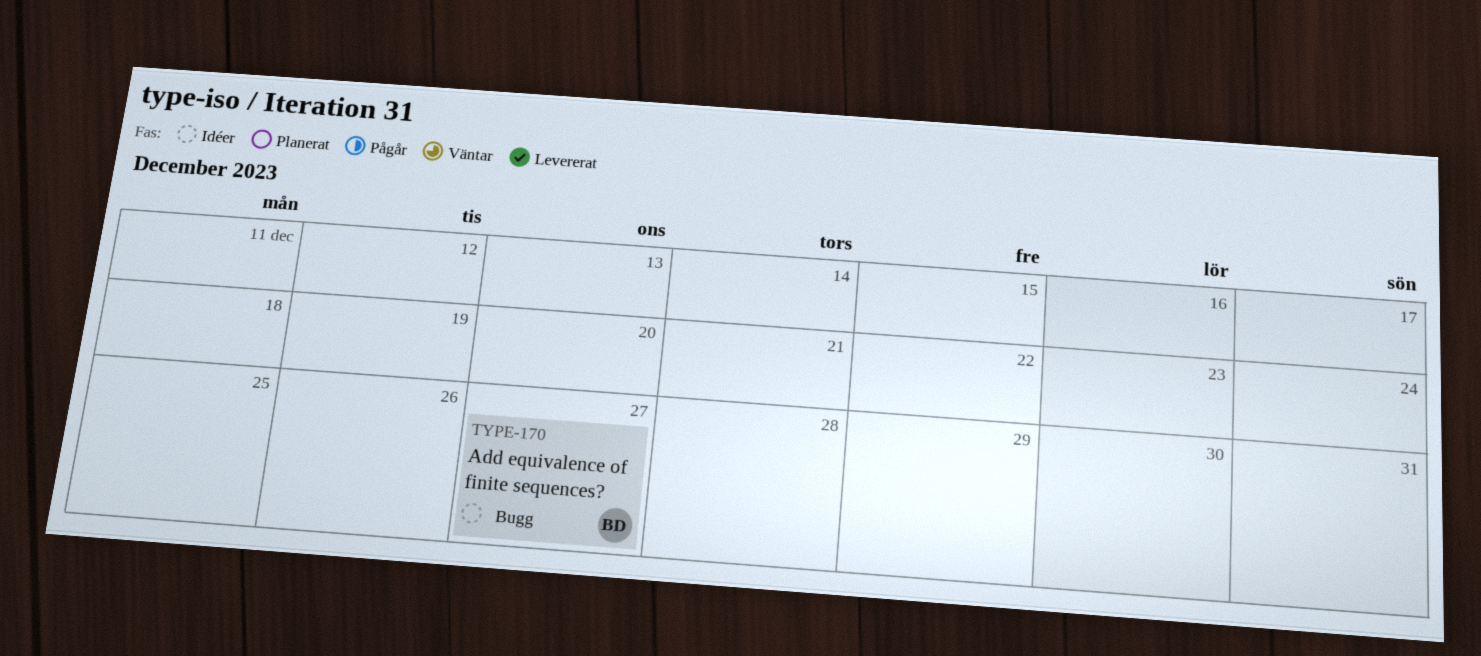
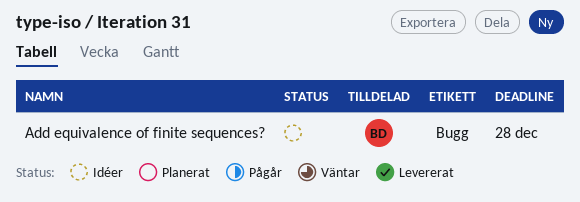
Add equivalence of finite sequences?, due: Dec 27 -> Dec 28

